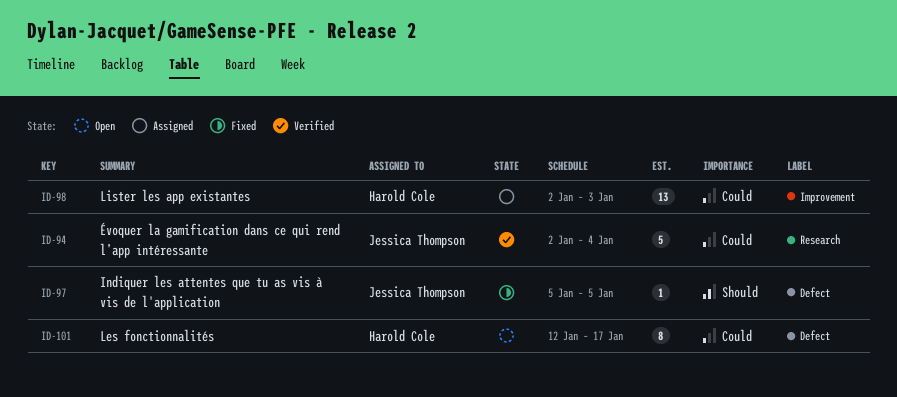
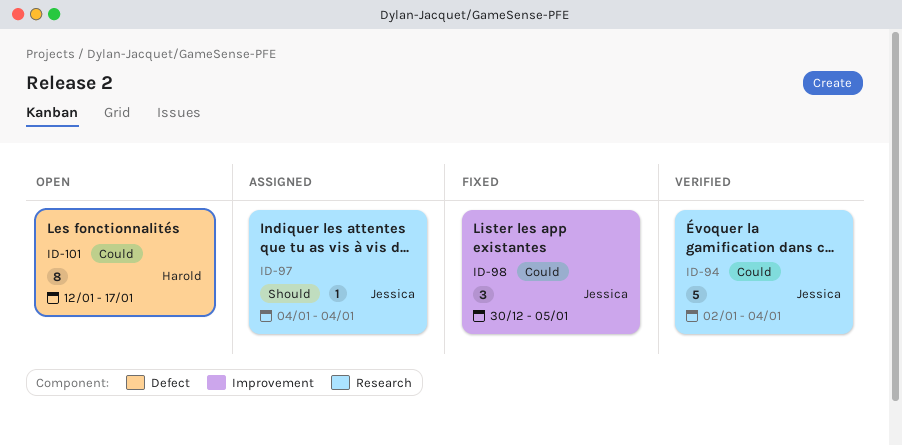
ID-97, status: Fixed -> Assigned
ID-97, label: Defect -> Research
ID-97, start: Jan 5 -> Jan 4
ID-97, due: Jan 5 -> Jan 4
ID-98, status: Assigned -> Fixed
ID-98, owner: Harold Cole -> Jessica Thompson
ID-98, estimate: 13 -> 3
ID-98, start: Jan 2 -> Dec 30
ID-98, due: Jan 3 -> Jan 5

